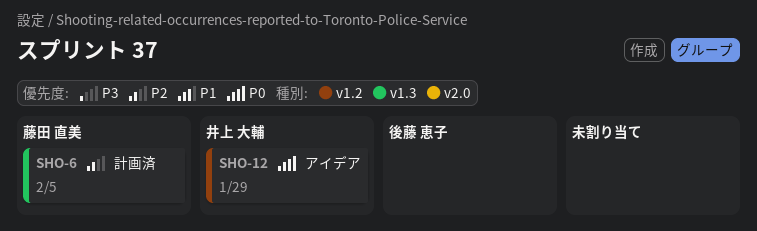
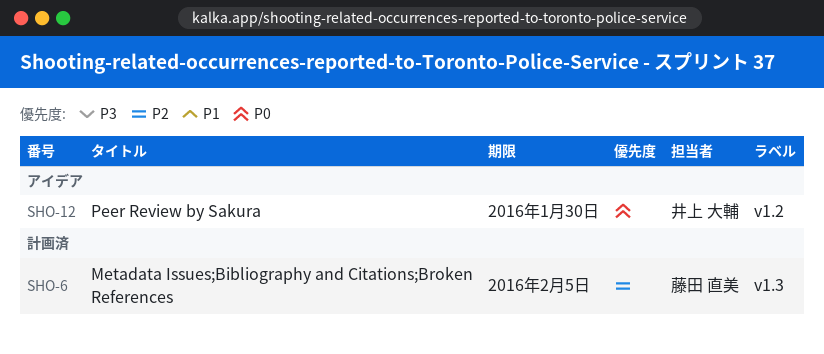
SHO-12, due: Jan 29 -> Jan 30

